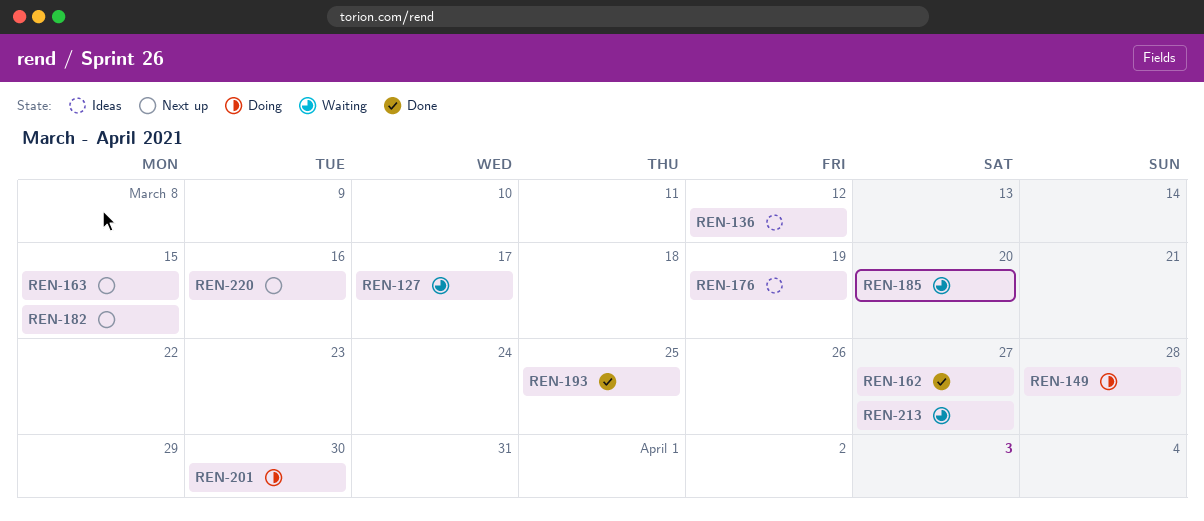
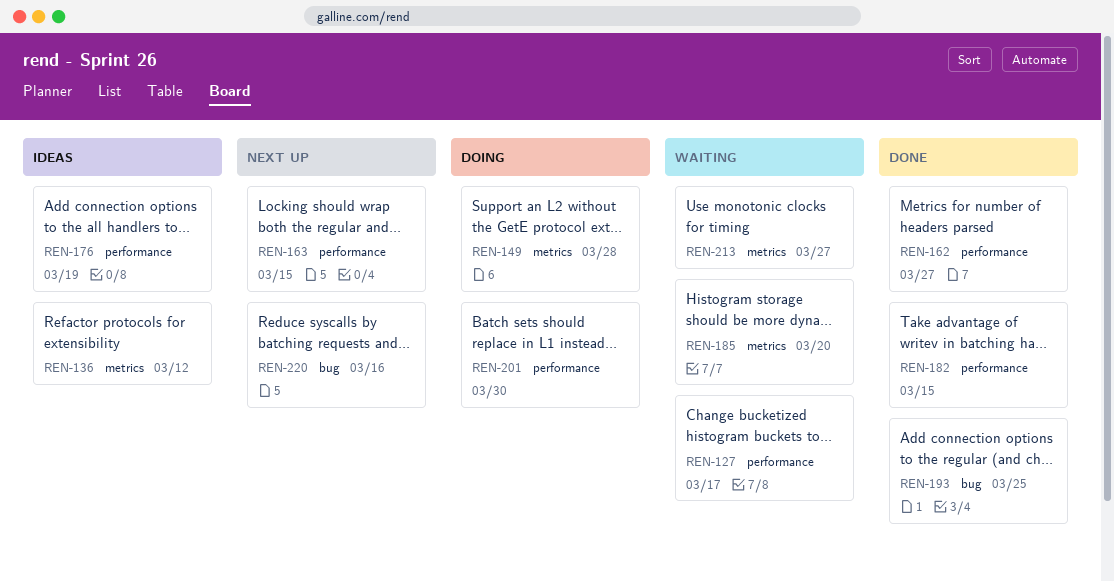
REN-182, status: Next up -> Done

